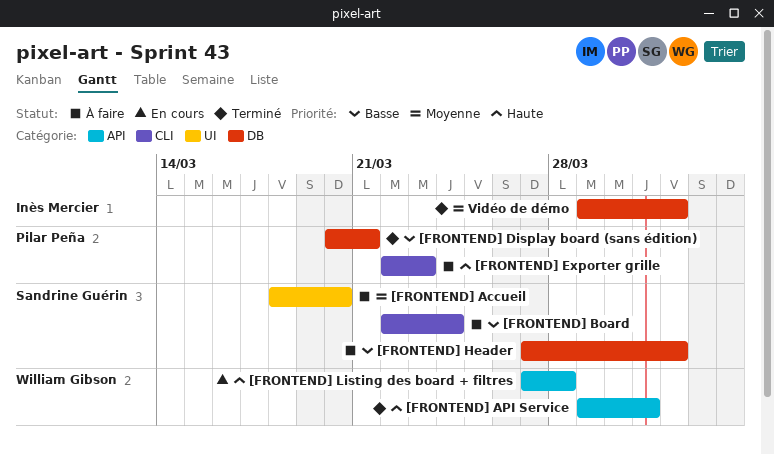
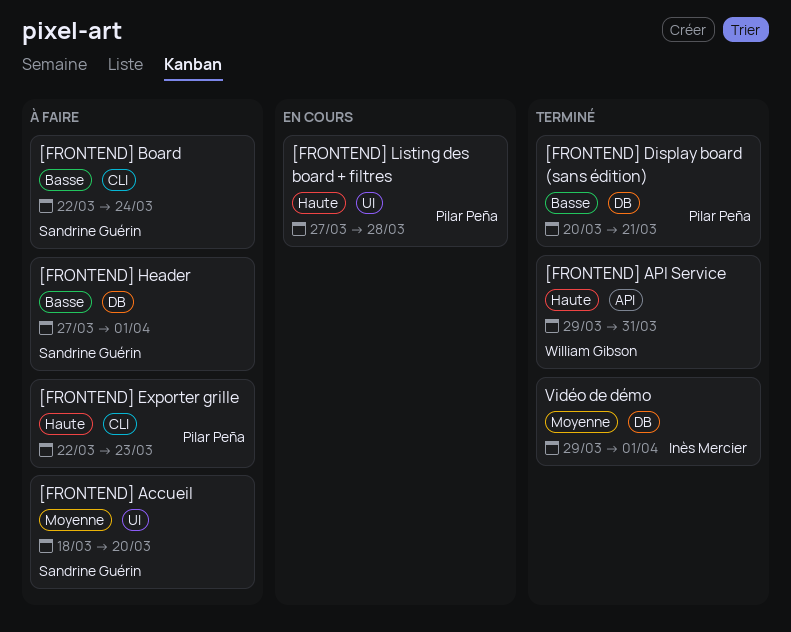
[FRONTEND] Listing des board + filtres, owner: William Gibson -> Pilar Peña
[FRONTEND] Listing des board + filtres, label: API -> UI

